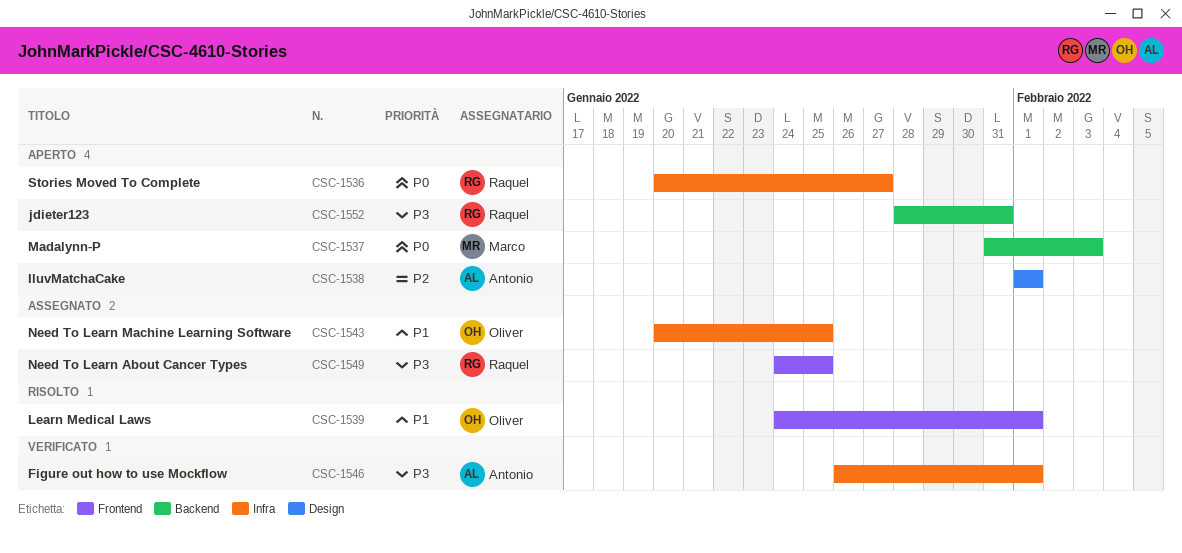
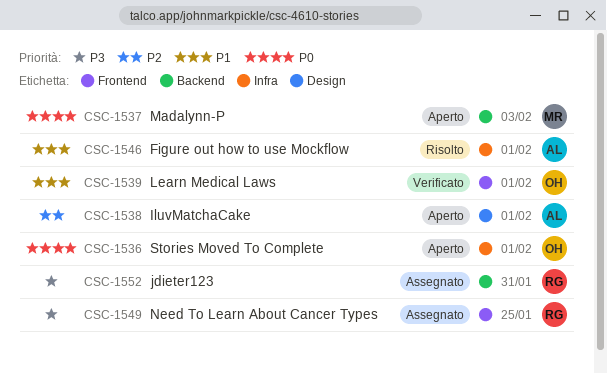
CSC-1536, owner: Raquel -> Oliver
CSC-1536, due: Jan 27 -> Feb 1
CSC-1539, status: Risolto -> Verificato
CSC-1543: present -> none
CSC-1546, status: Verificato -> Risolto
CSC-1546, priority: P3 -> P1
CSC-1552, status: Aperto -> Assegnato

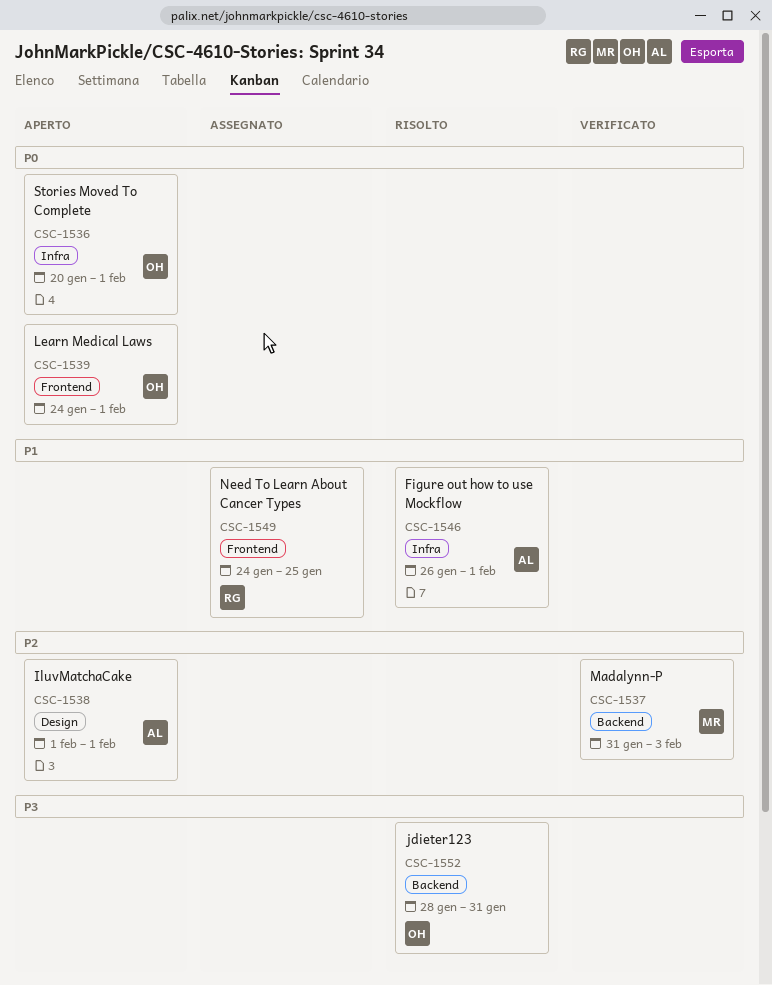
CSC-1537, status: Aperto -> Verificato
CSC-1537, priority: P0 -> P2
CSC-1539, status: Verificato -> Aperto
CSC-1539, priority: P1 -> P0
CSC-1549, priority: P3 -> P1
CSC-1552, status: Assegnato -> Risolto
CSC-1552, owner: RG -> OH

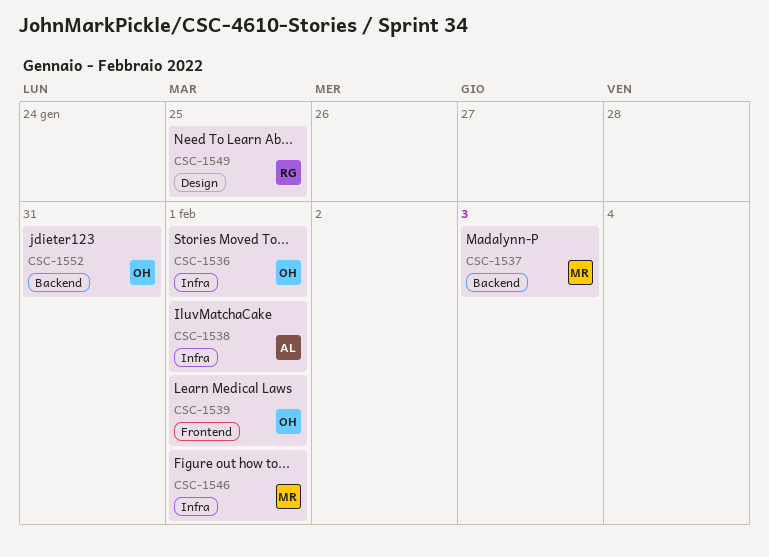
CSC-1538, label: Design -> Infra
CSC-1546, owner: AL -> MR
CSC-1549, label: Frontend -> Design

